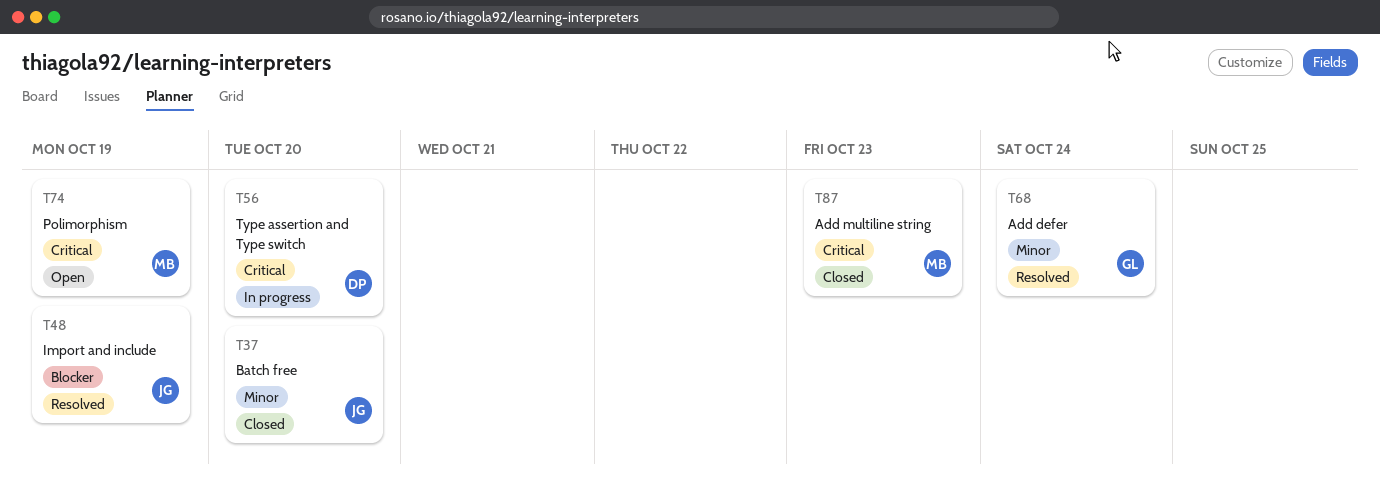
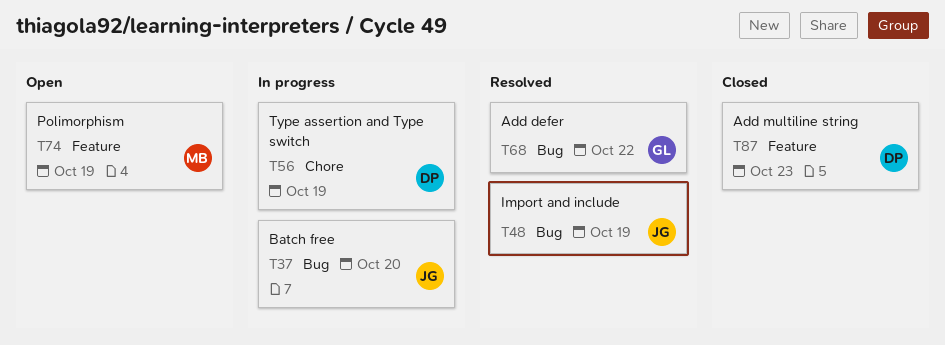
T37, status: Closed -> In progress
T56, due: Oct 20 -> Oct 19
T68, due: Oct 24 -> Oct 22
T87, owner: MB -> DP

